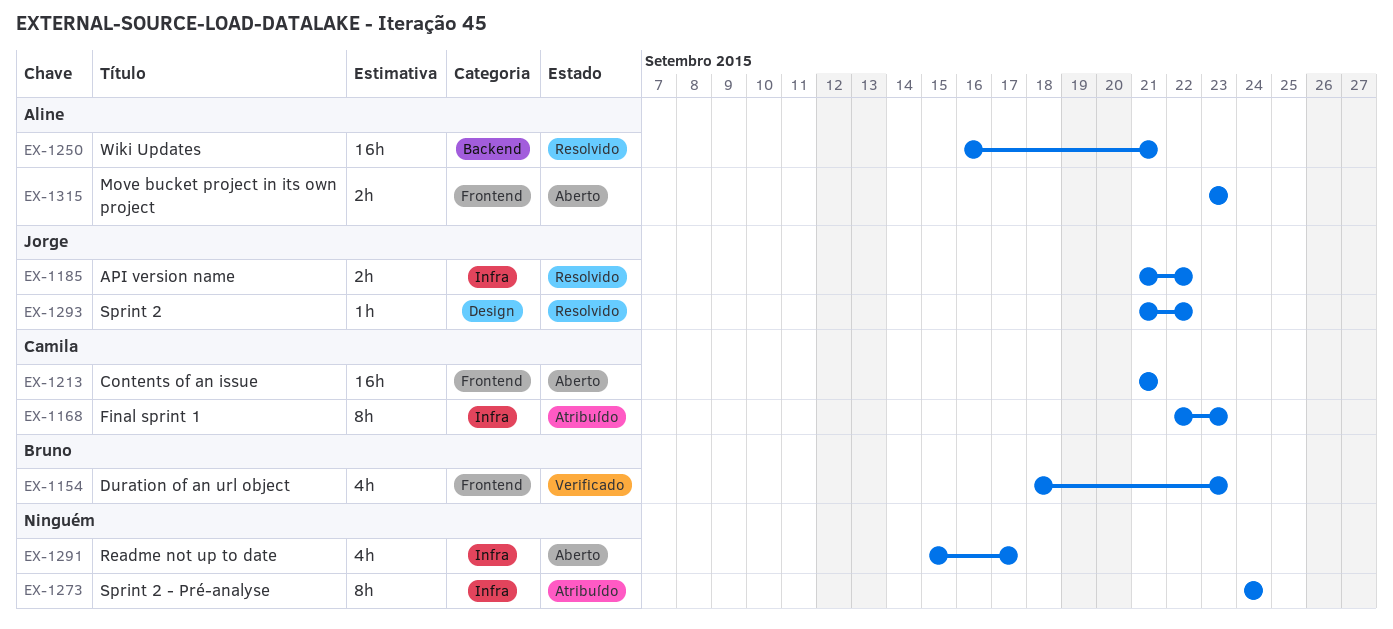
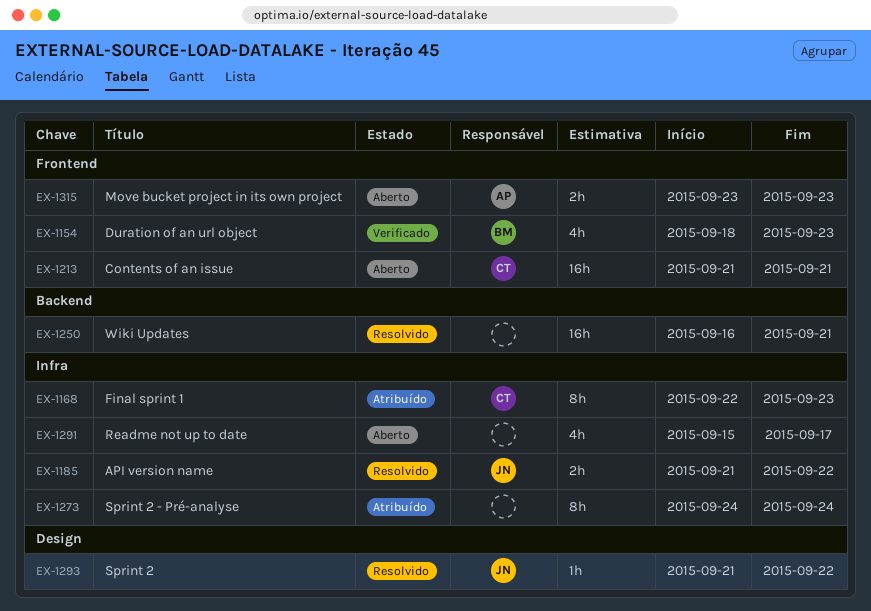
EX-1250, owner: Aline -> none

